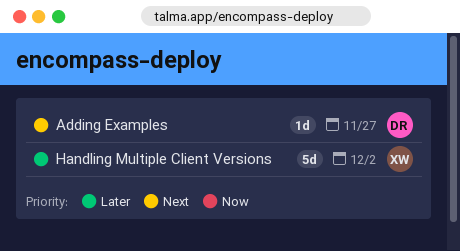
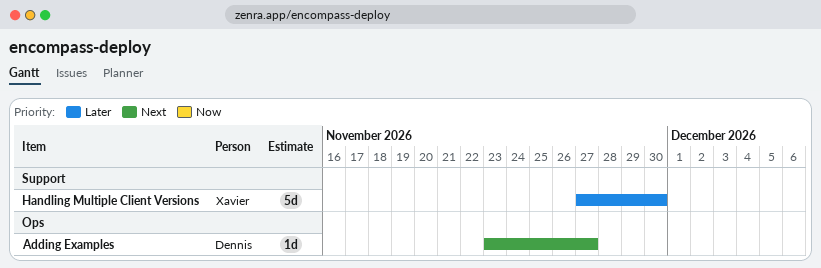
Handling Multiple Client Versions, due: Dec 2 -> Nov 30

